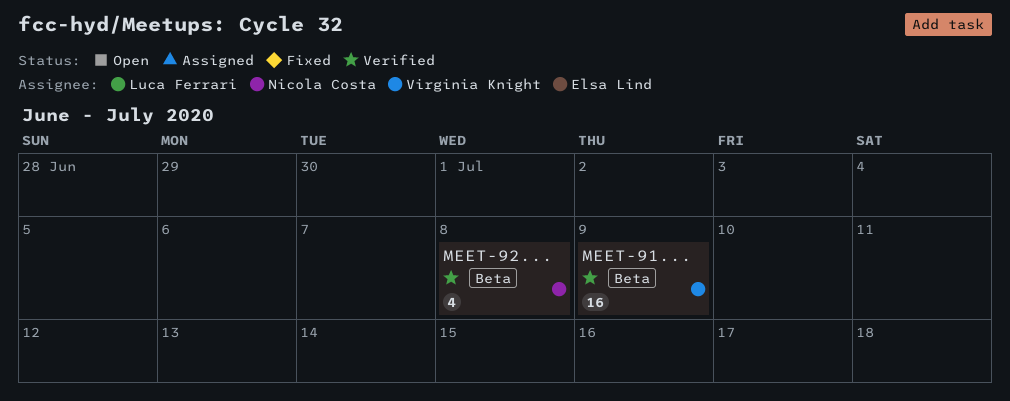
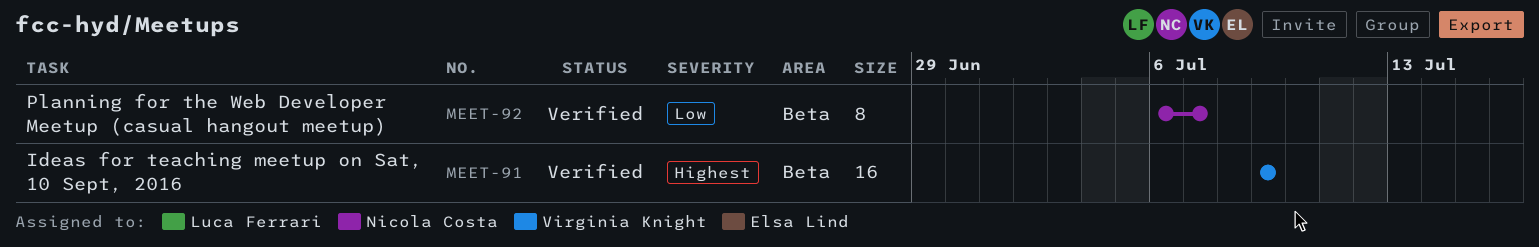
MEET-92, estimate: 4 -> 8
MEET-92, due: Jul 8 -> Jul 7

